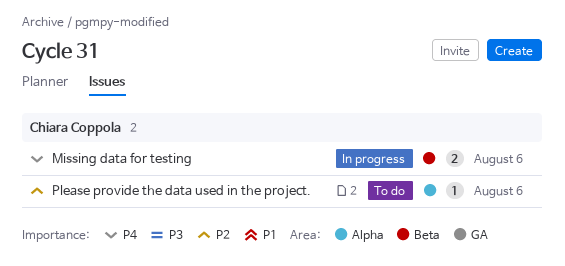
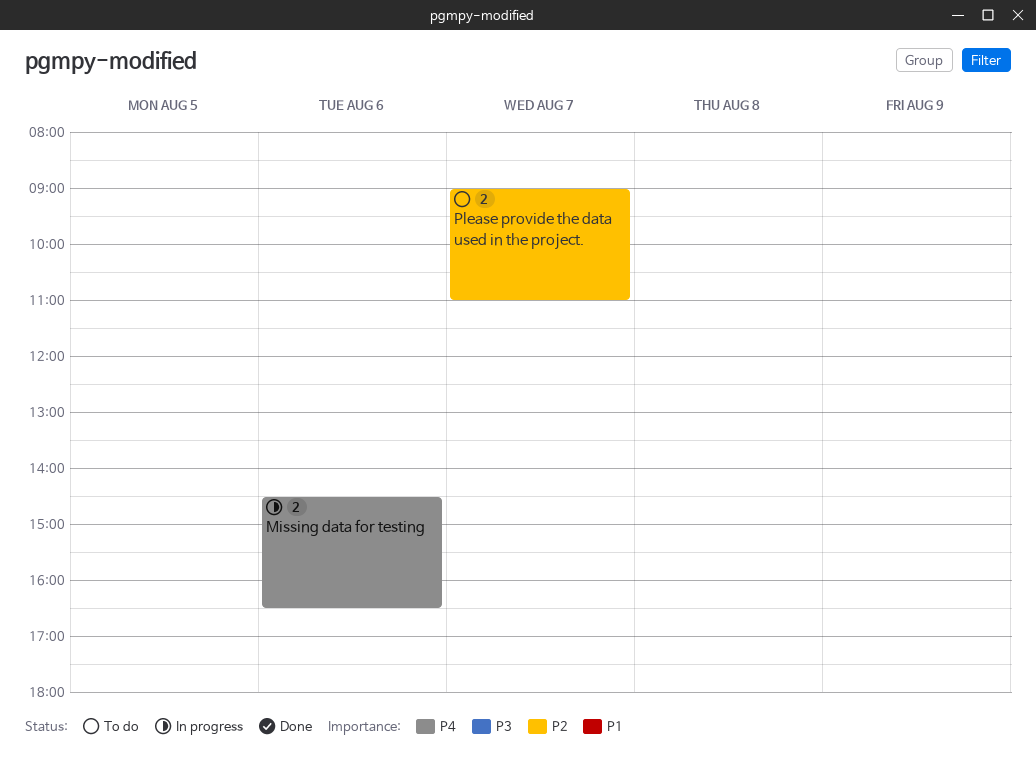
Please provide the data used in the project., estimate: 1 -> 2
Please provide the data used in the project., day: Aug 6 -> Aug 7

